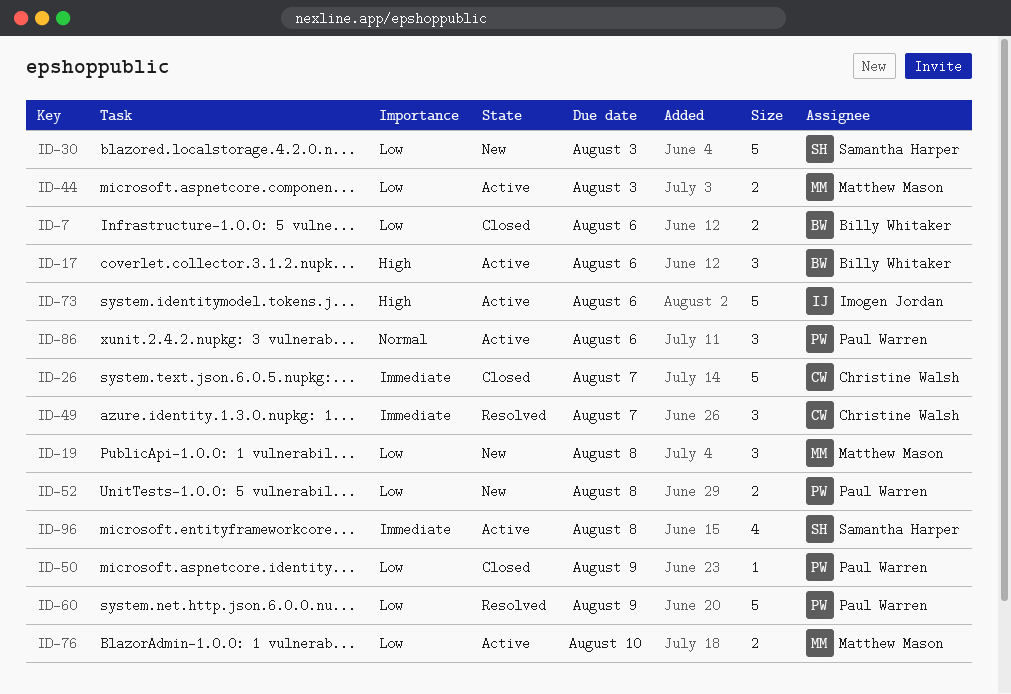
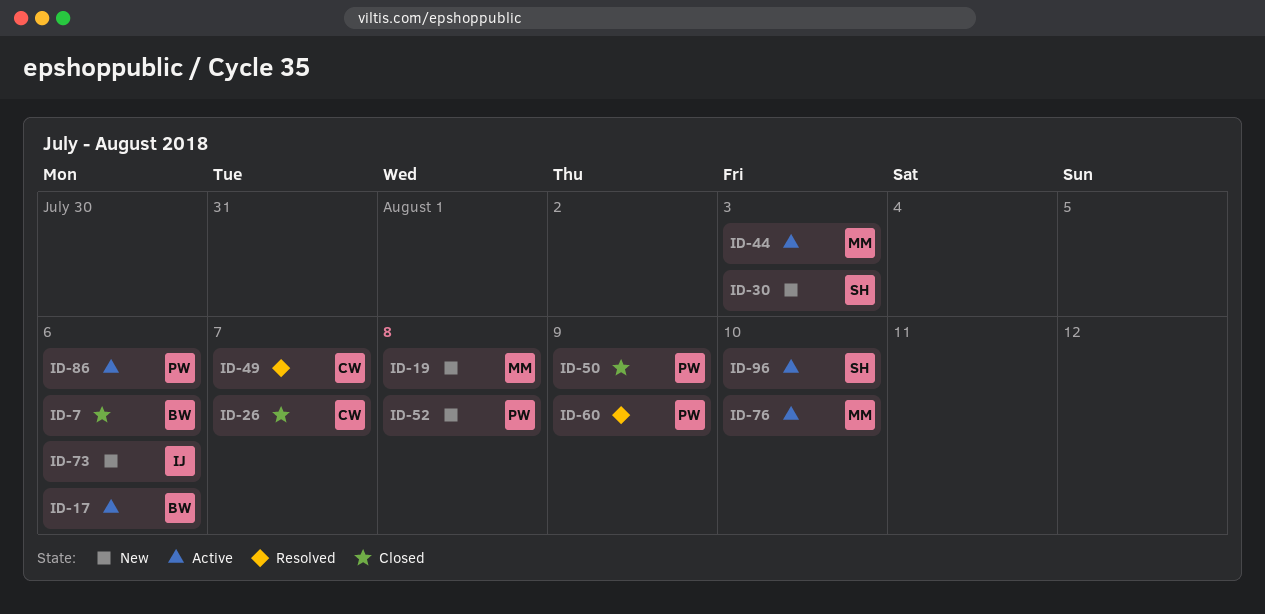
ID-73, status: Active -> New
ID-96, due: Aug 8 -> Aug 10

